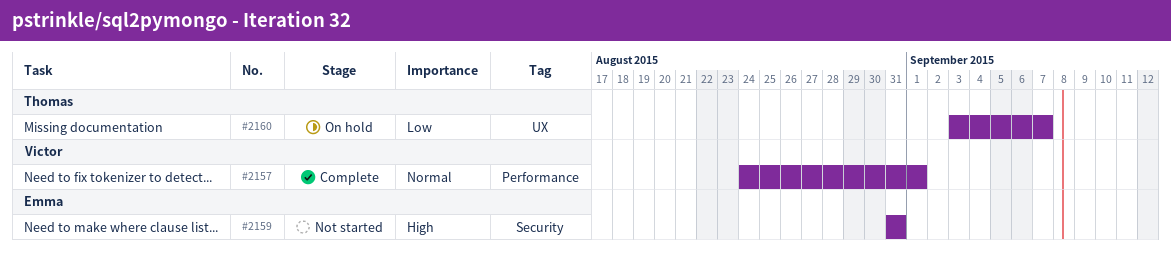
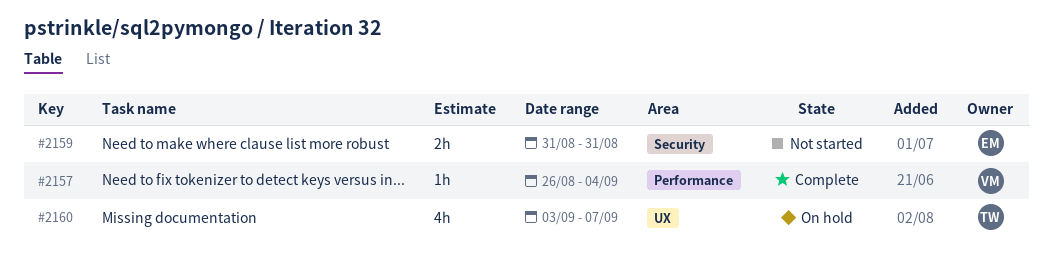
#2157, start: Aug 24 -> Aug 26
#2157, due: Sep 1 -> Sep 4

